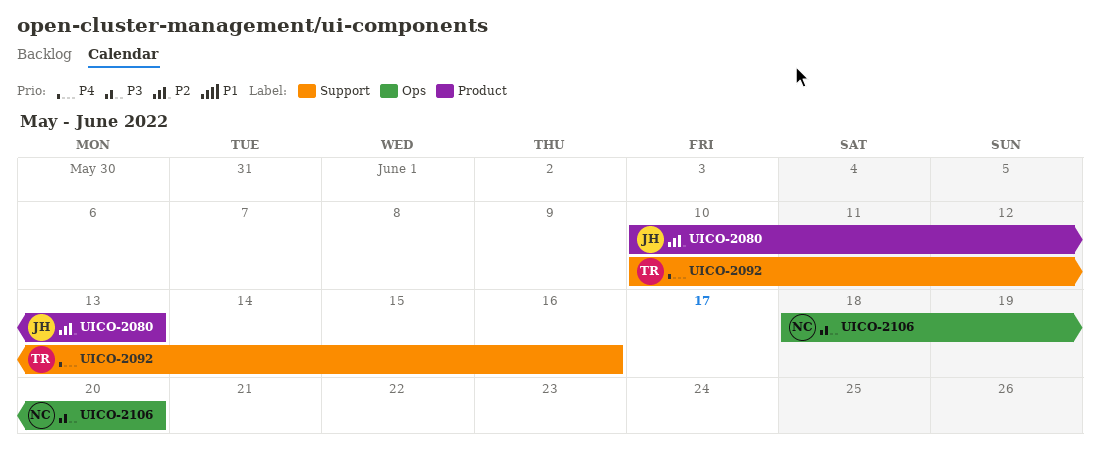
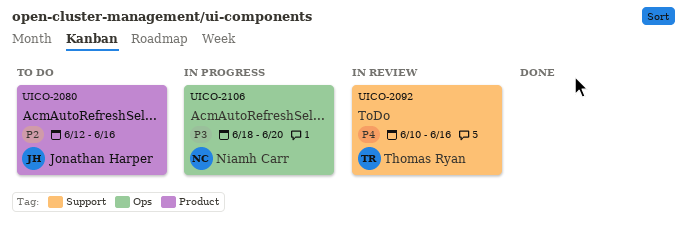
UICO-2080, start: Jun 10 -> Jun 12
UICO-2080, due: Jun 13 -> Jun 16

